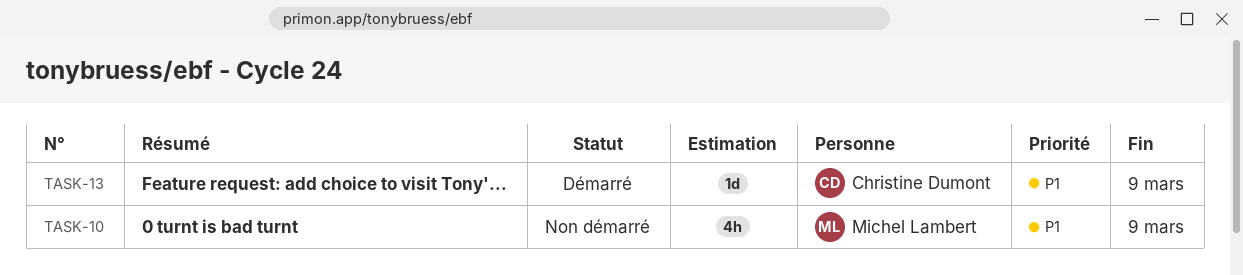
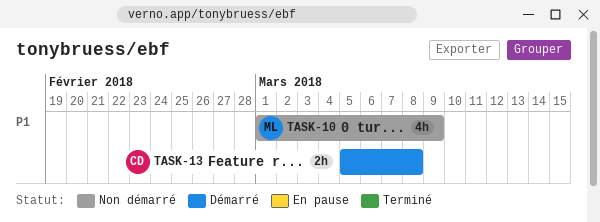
TASK-13, estimate: 1d -> 2h
TASK-13, due: Mar 9 -> Mar 8

